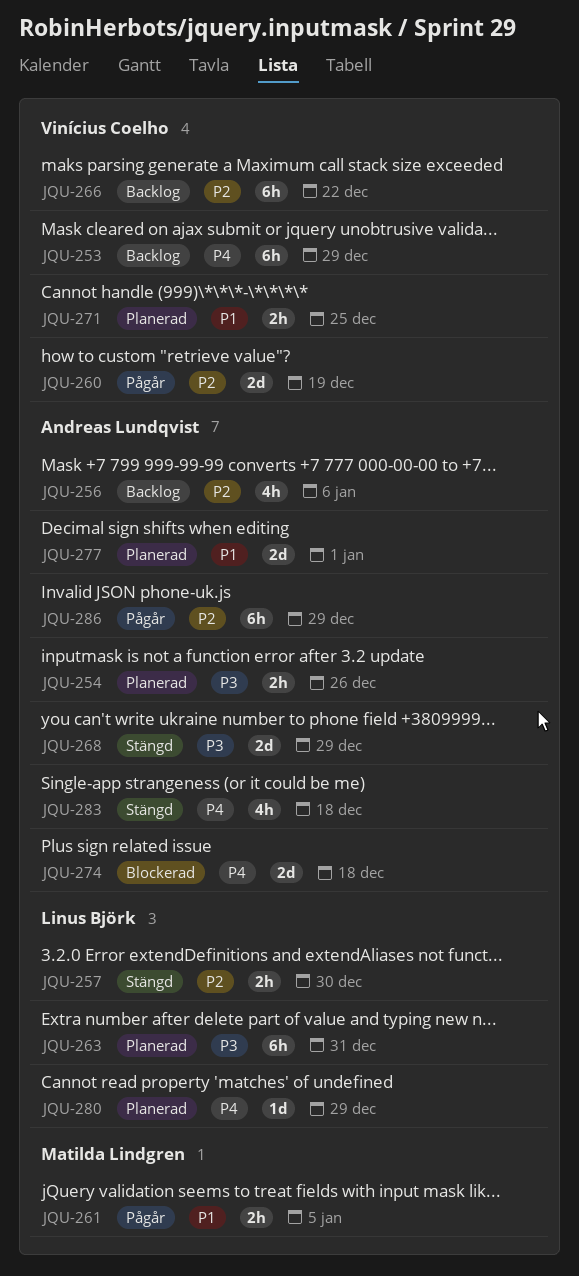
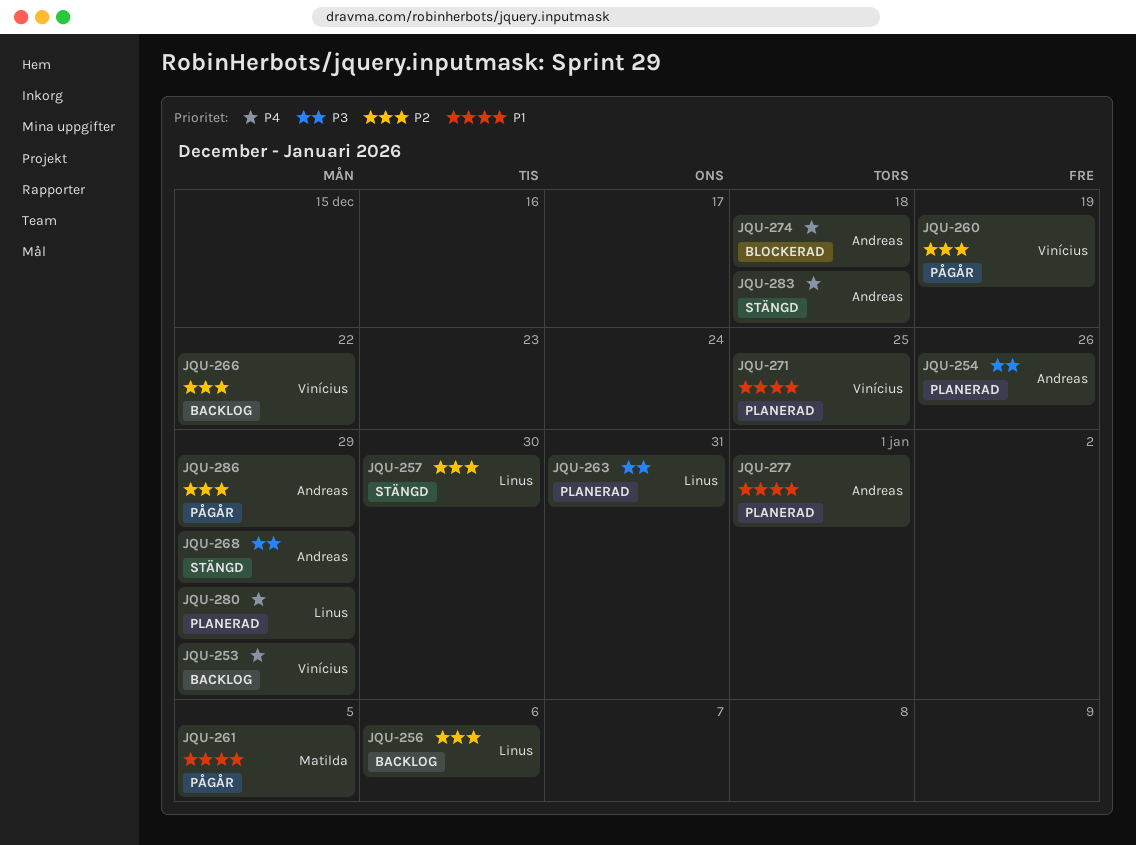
JQU-256, owner: Andreas Lundqvist -> Linus Björk

